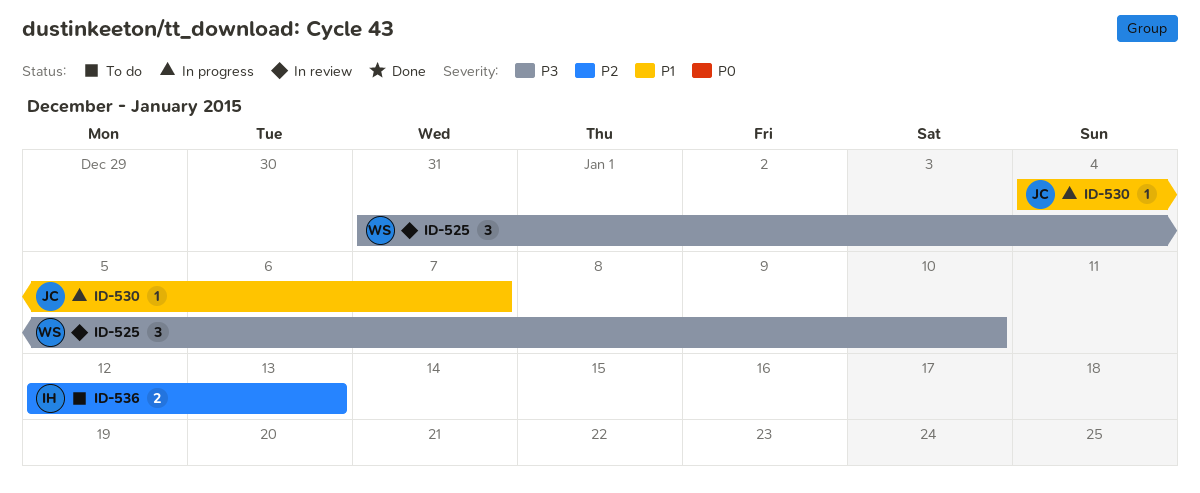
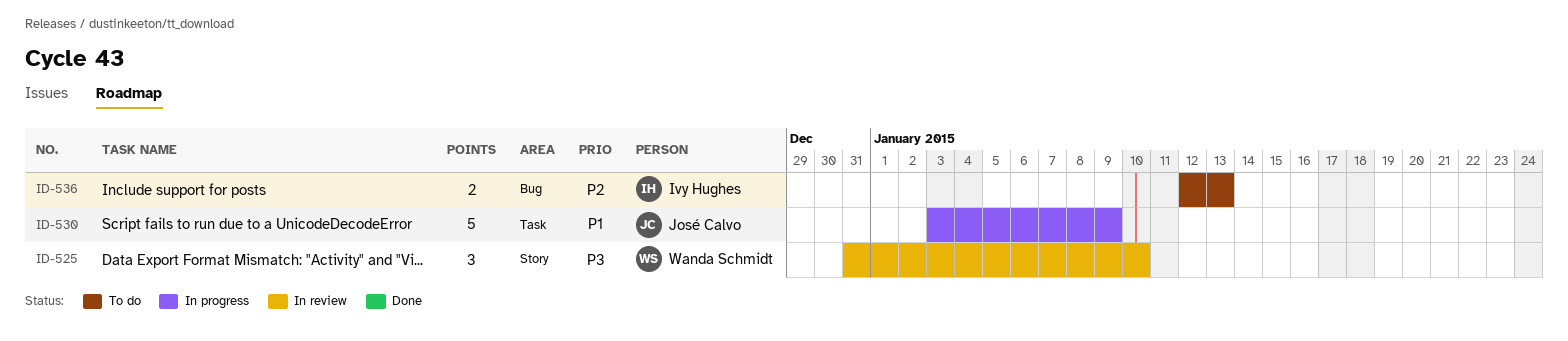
ID-530, estimate: 1 -> 5
ID-530, start: Jan 4 -> Jan 3
ID-530, due: Jan 7 -> Jan 9

